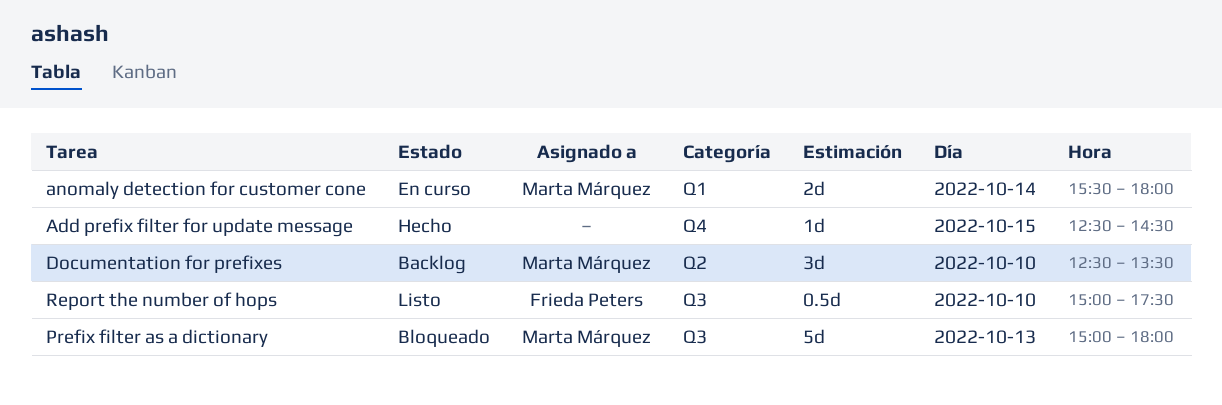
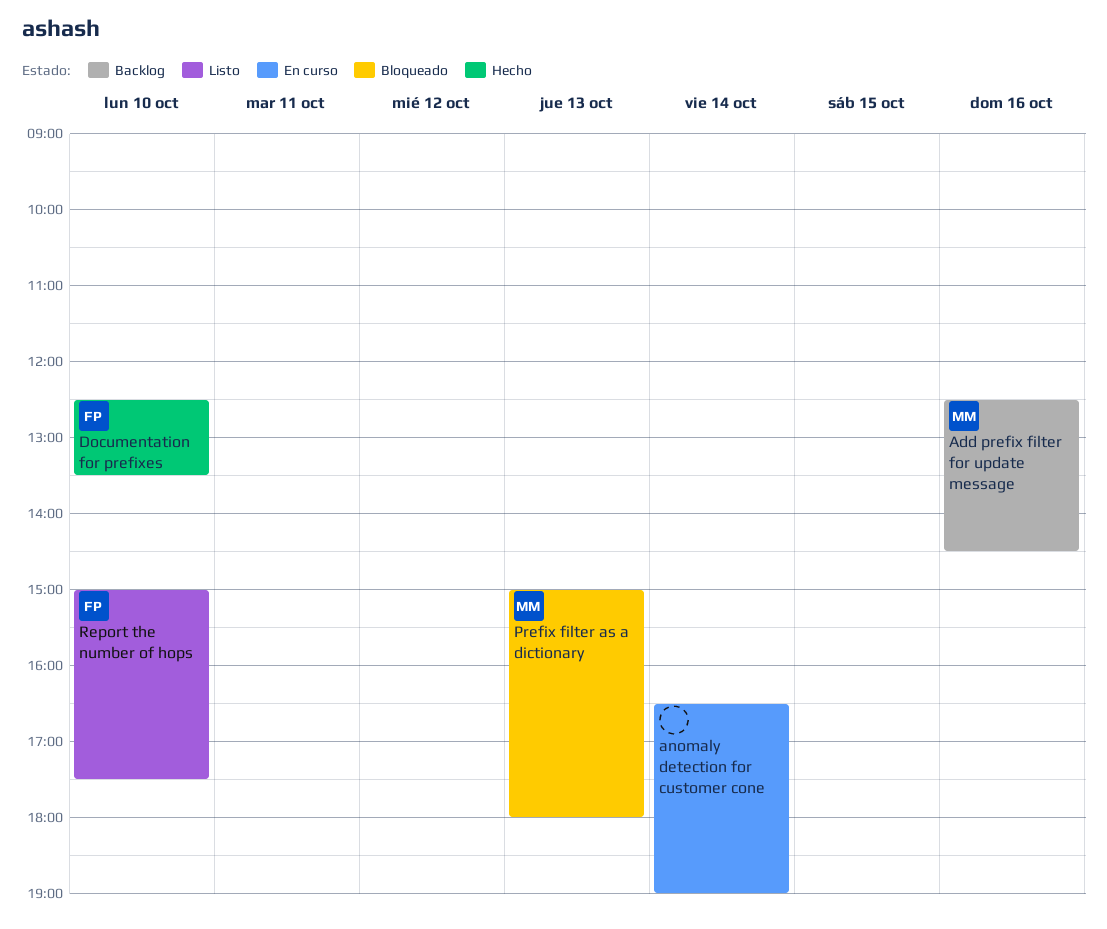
Add prefix filter for update message, status: Hecho -> Backlog
Add prefix filter for update message, owner: none -> Marta Márquez
Add prefix filter for update message, day: Oct 15 -> Oct 16
anomaly detection for customer cone, owner: Marta Márquez -> none
anomaly detection for customer cone, begins: 15:30 -> 16:30
anomaly detection for customer cone, ends: 18:00 -> 19:00
Documentation for prefixes, status: Backlog -> Hecho
Documentation for prefixes, owner: Marta Márquez -> Frieda Peters

